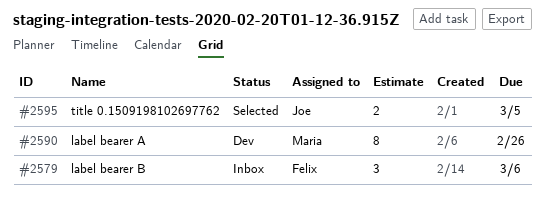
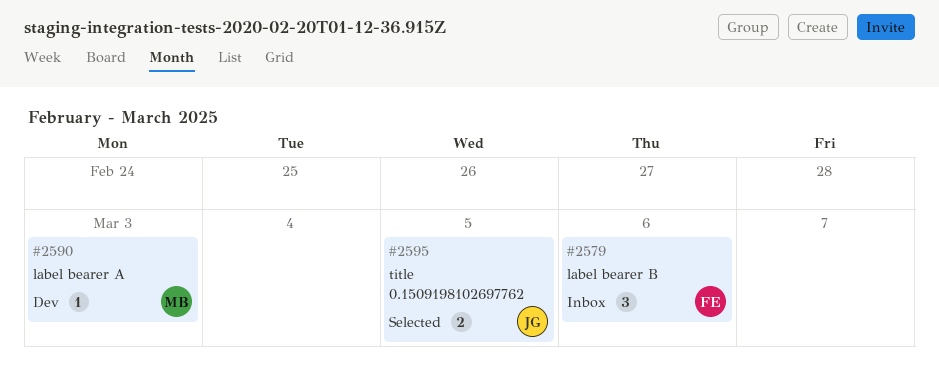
#2590, estimate: 8 -> 1
#2590, due: Feb 26 -> Mar 3

